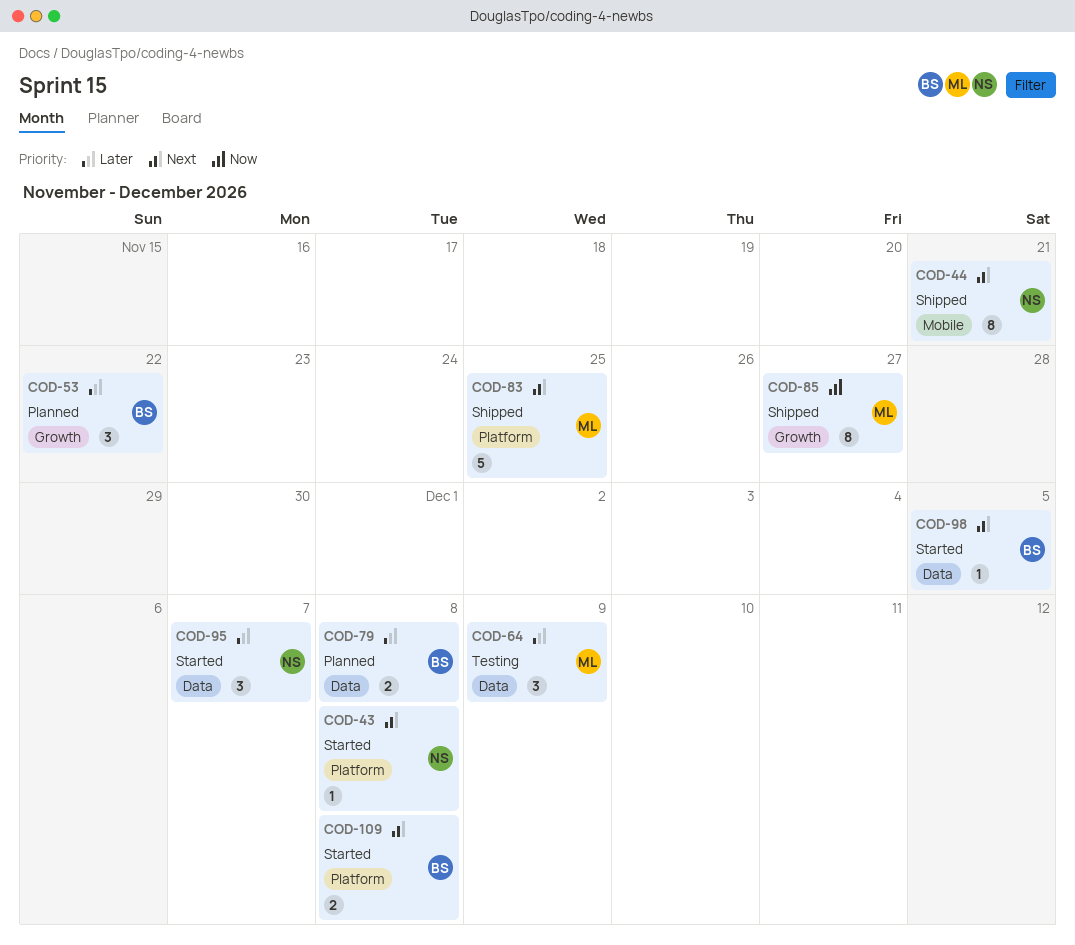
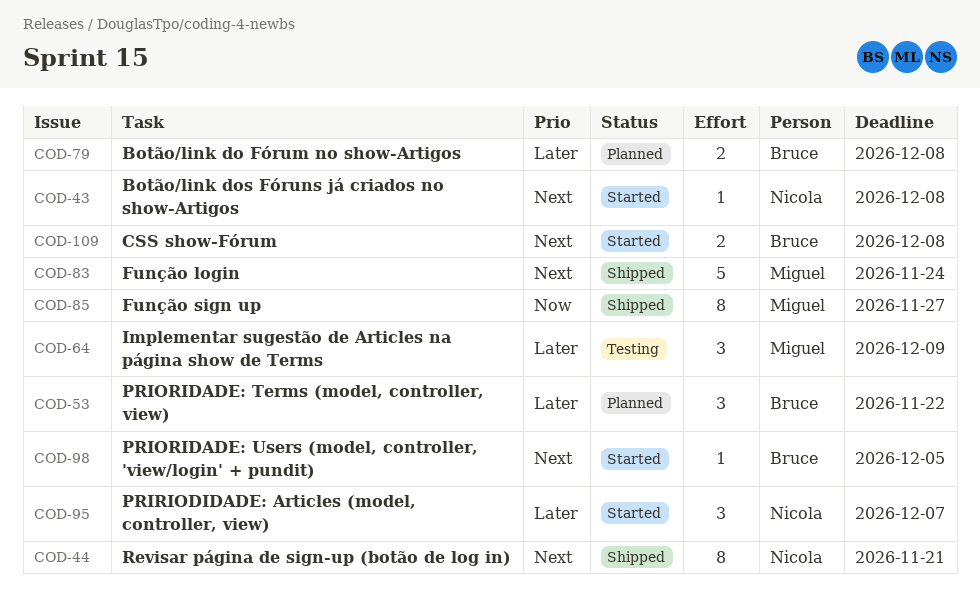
COD-83, due: Nov 25 -> Nov 24

